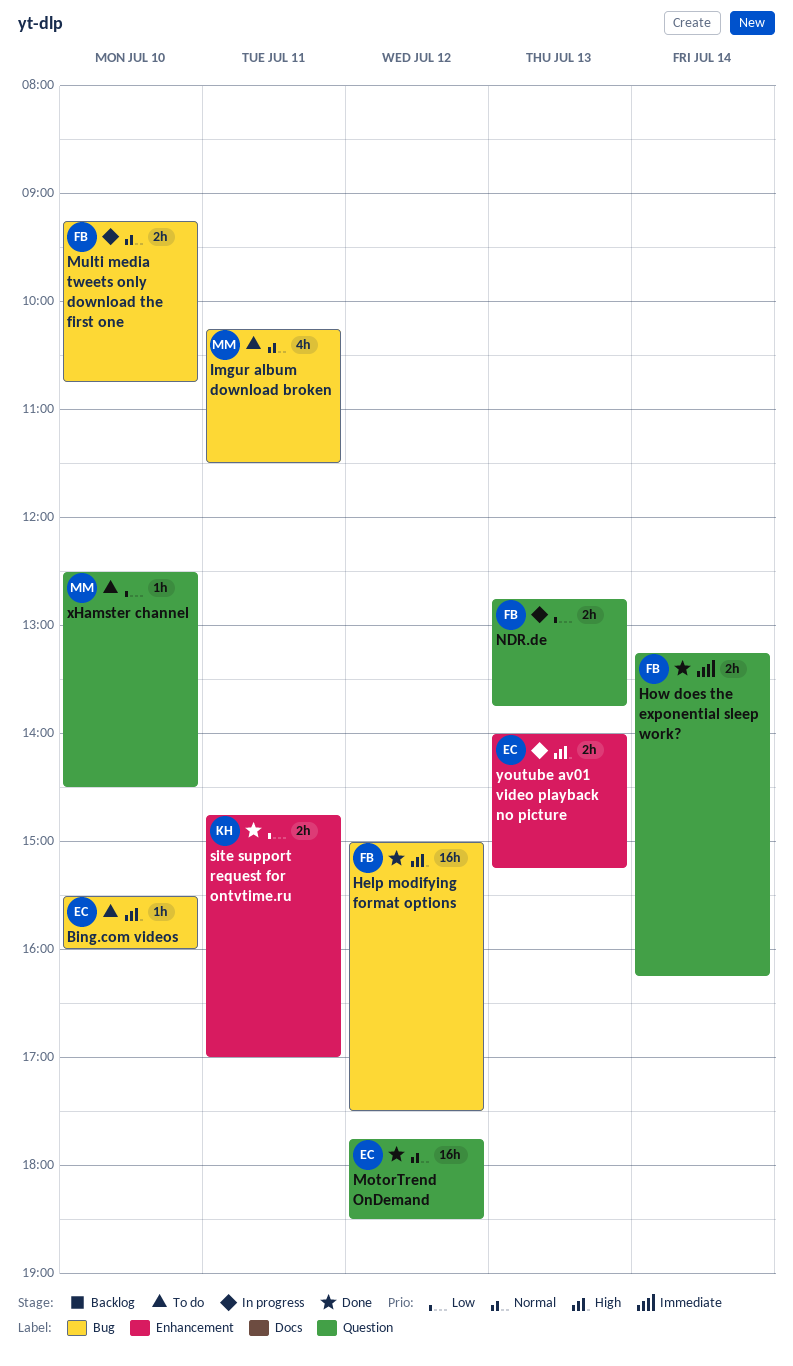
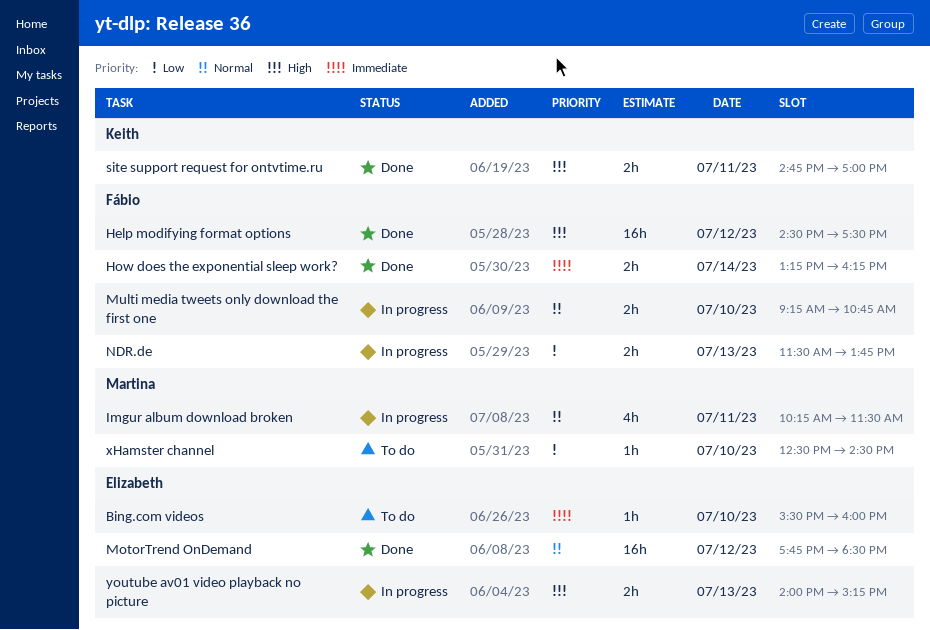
Bing.com videos, priority: High -> Immediate
Help modifying format options, begins: 15:00 -> 14:30
Imgur album download broken, status: To do -> In progress
NDR.de, begins: 12:45 -> 11:30
site support request for ontvtime.ru, priority: Low -> High

